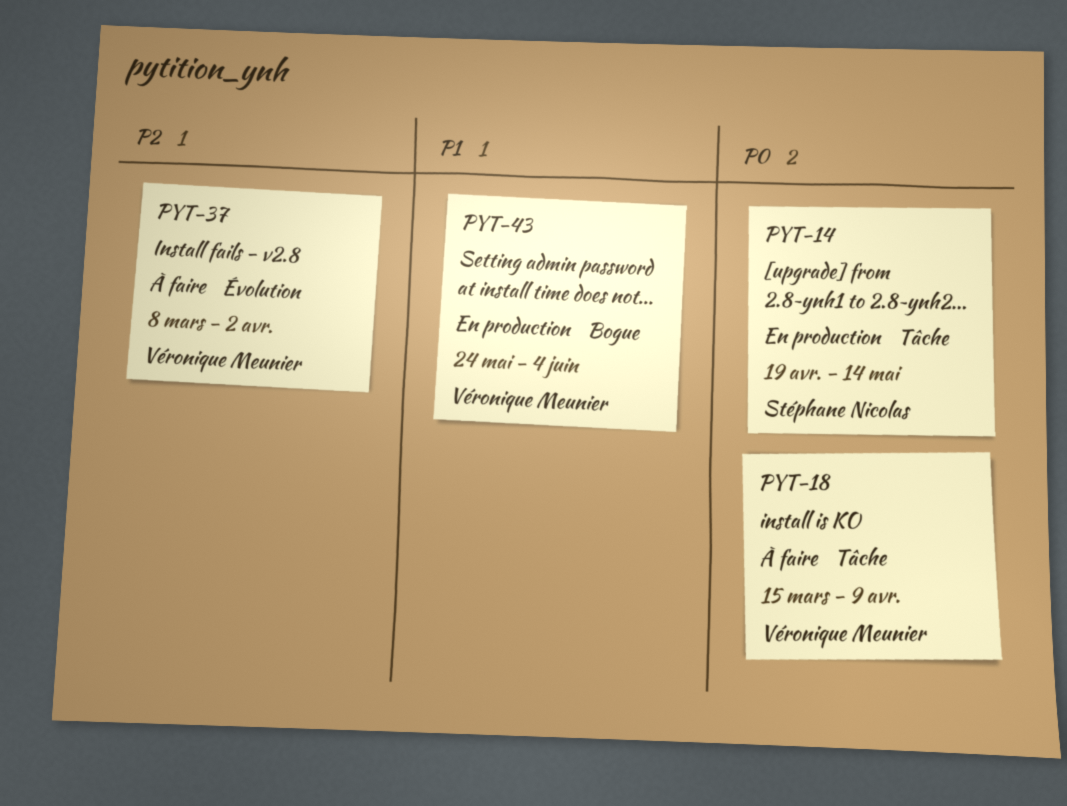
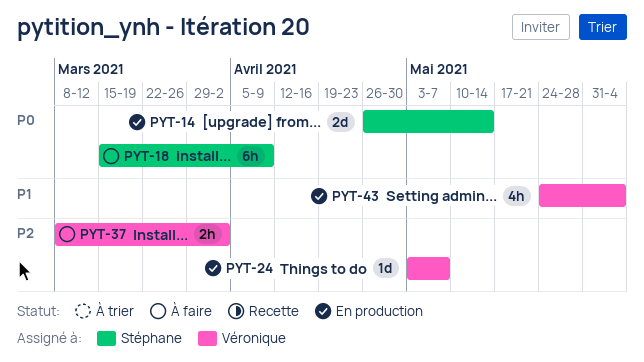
PYT-14, start: Apr 19 -> Apr 26
PYT-18, owner: Véronique Meunier -> Stéphane Nicolas
PYT-24: none -> present

